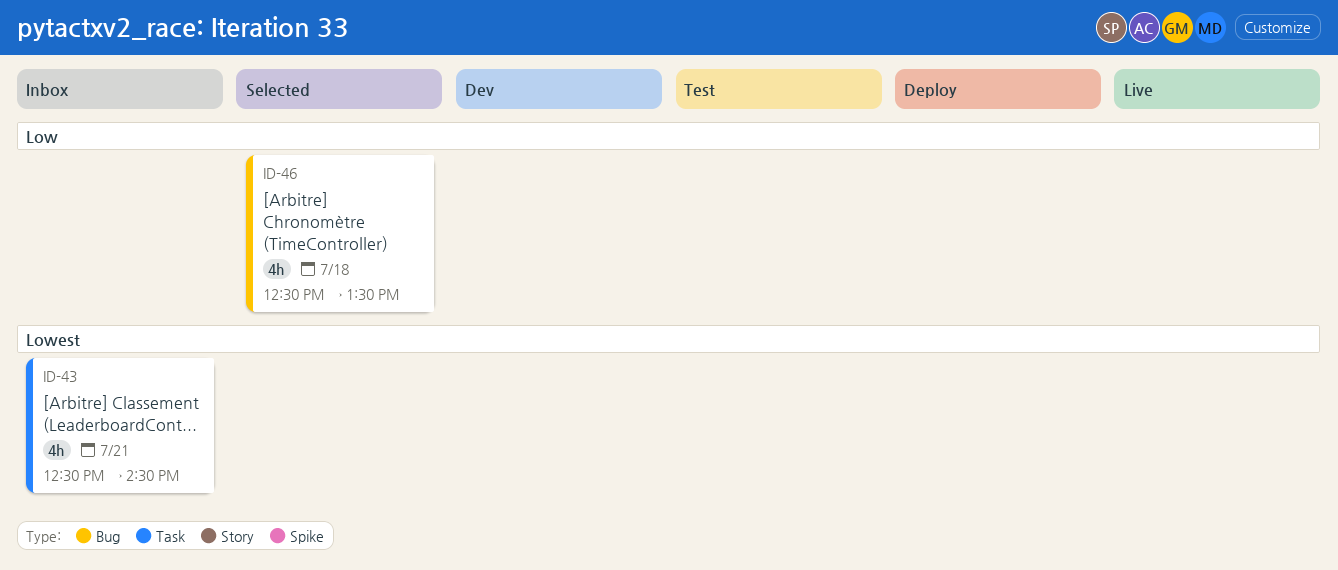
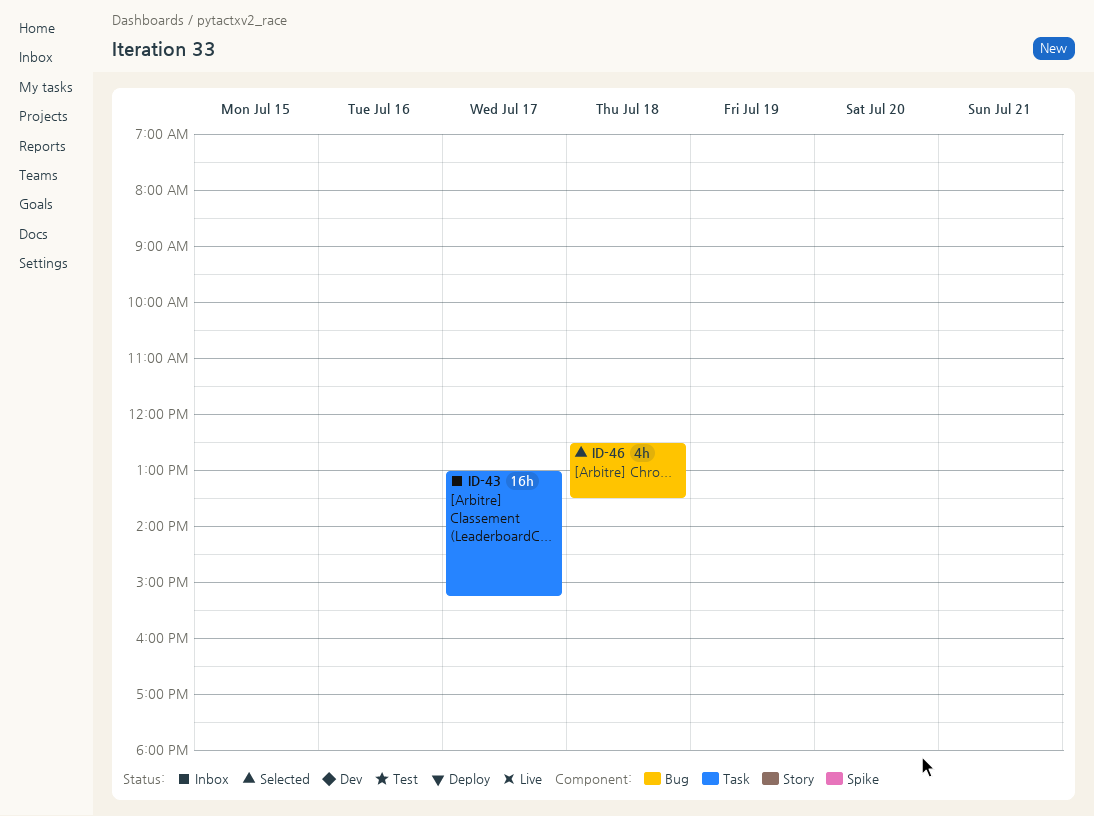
ID-43, estimate: 4h -> 16h
ID-43, day: Jul 21 -> Jul 17
ID-43, begins: 12:30 -> 13:00
ID-43, ends: 14:30 -> 15:15

